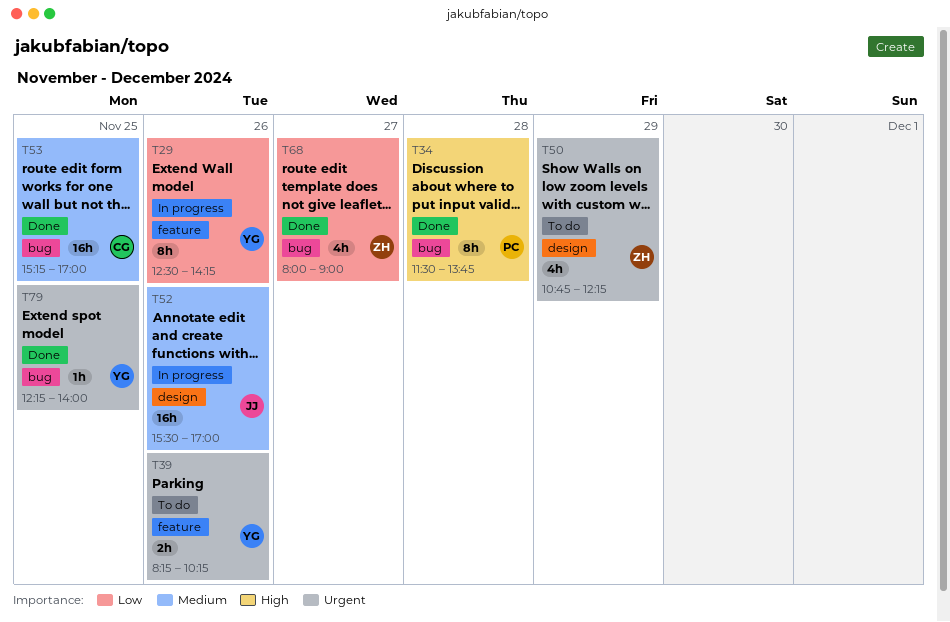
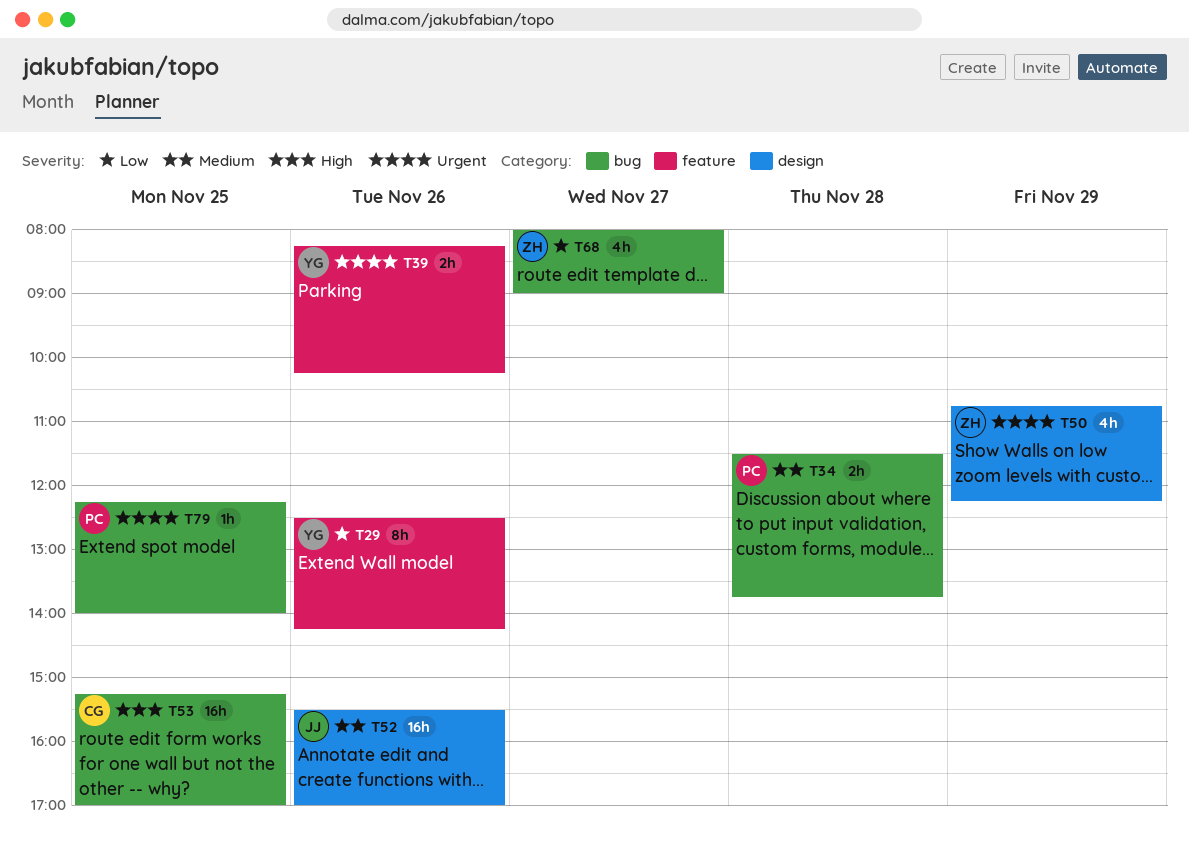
T34, priority: High -> Medium
T34, estimate: 8h -> 2h
T53, priority: Medium -> High
T79, owner: YG -> PC

